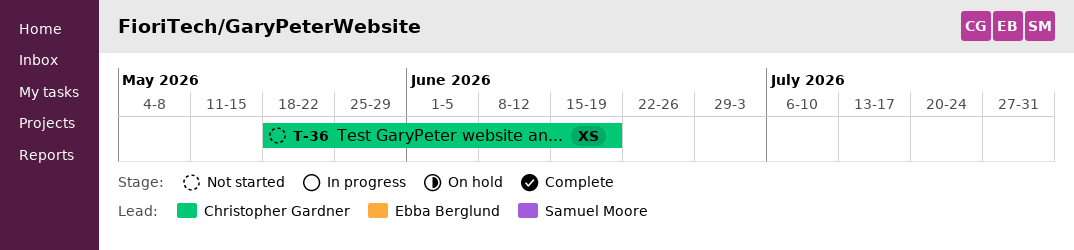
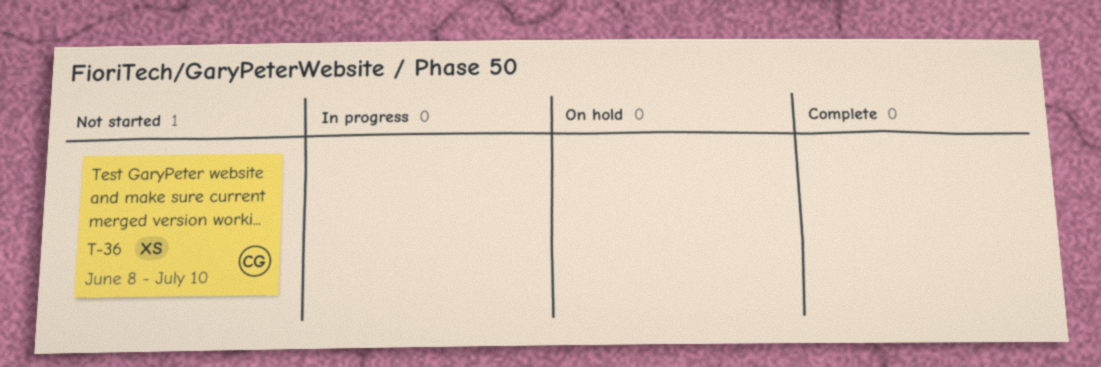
T-36, start: May 18 -> Jun 8
T-36, due: Jun 19 -> Jul 10

